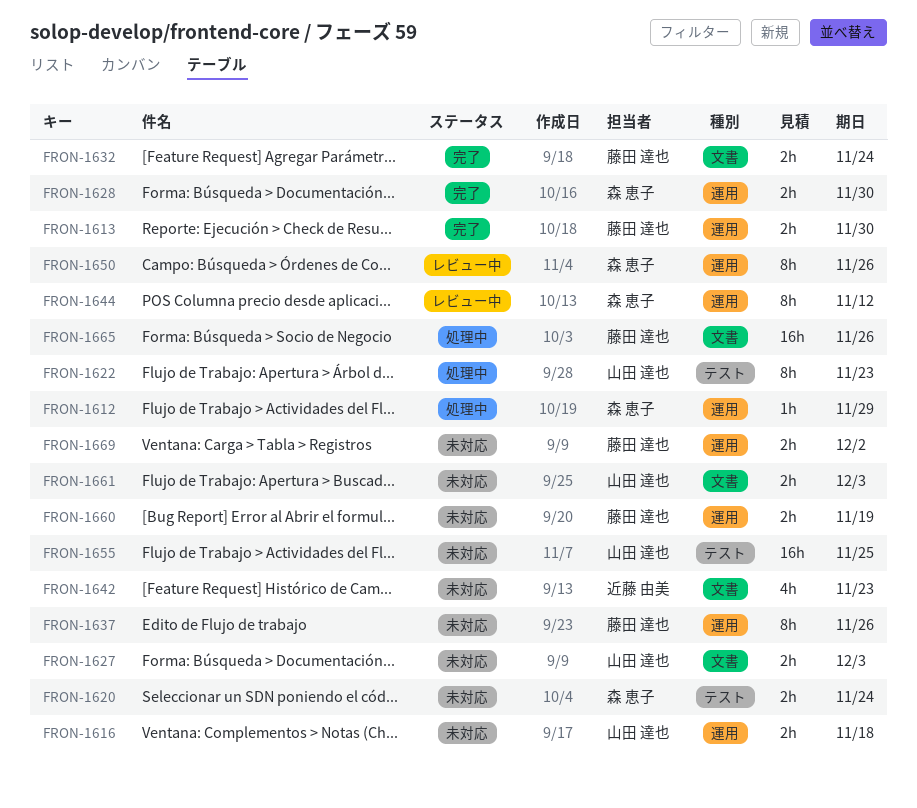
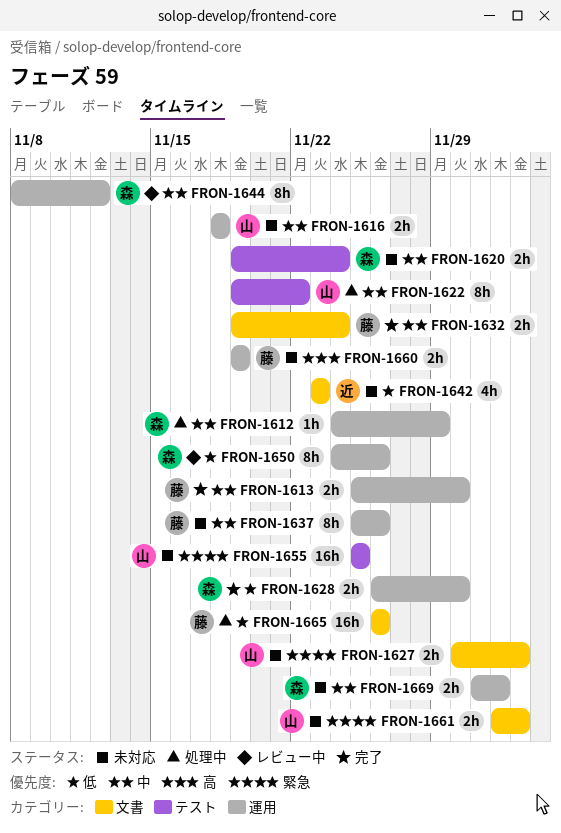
FRON-1622, due: Nov 23 -> Nov 22
FRON-1669, owner: 藤田 達也 -> 森 恵子

